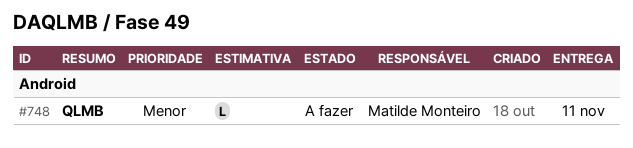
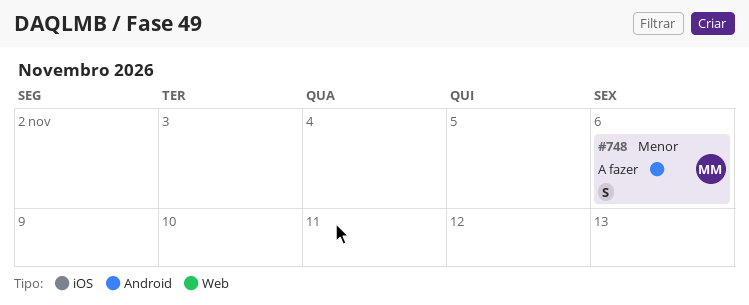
#748, estimate: L -> S
#748, due: Nov 11 -> Nov 6

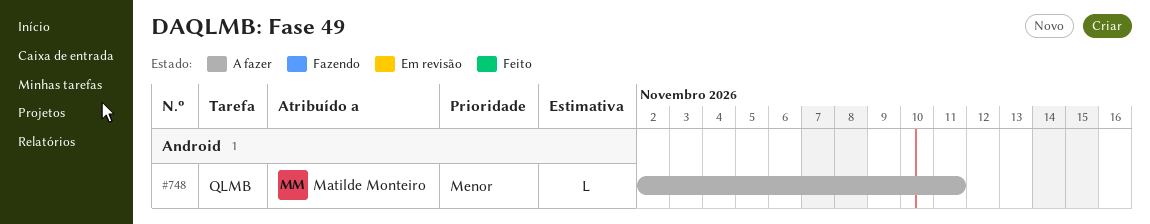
#748, estimate: S -> L
#748, due: Nov 6 -> Nov 11

